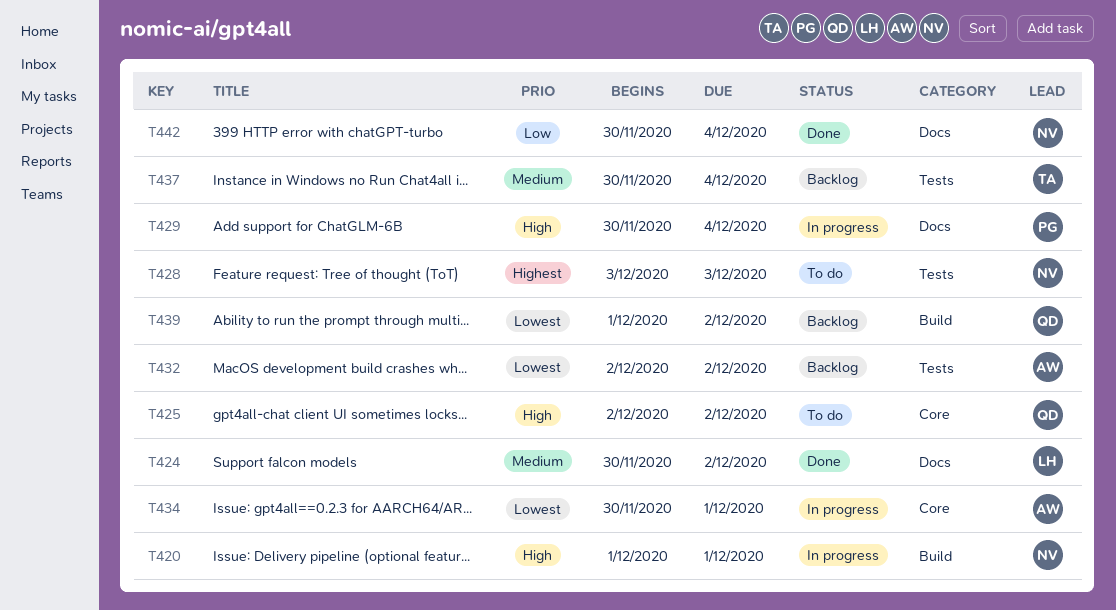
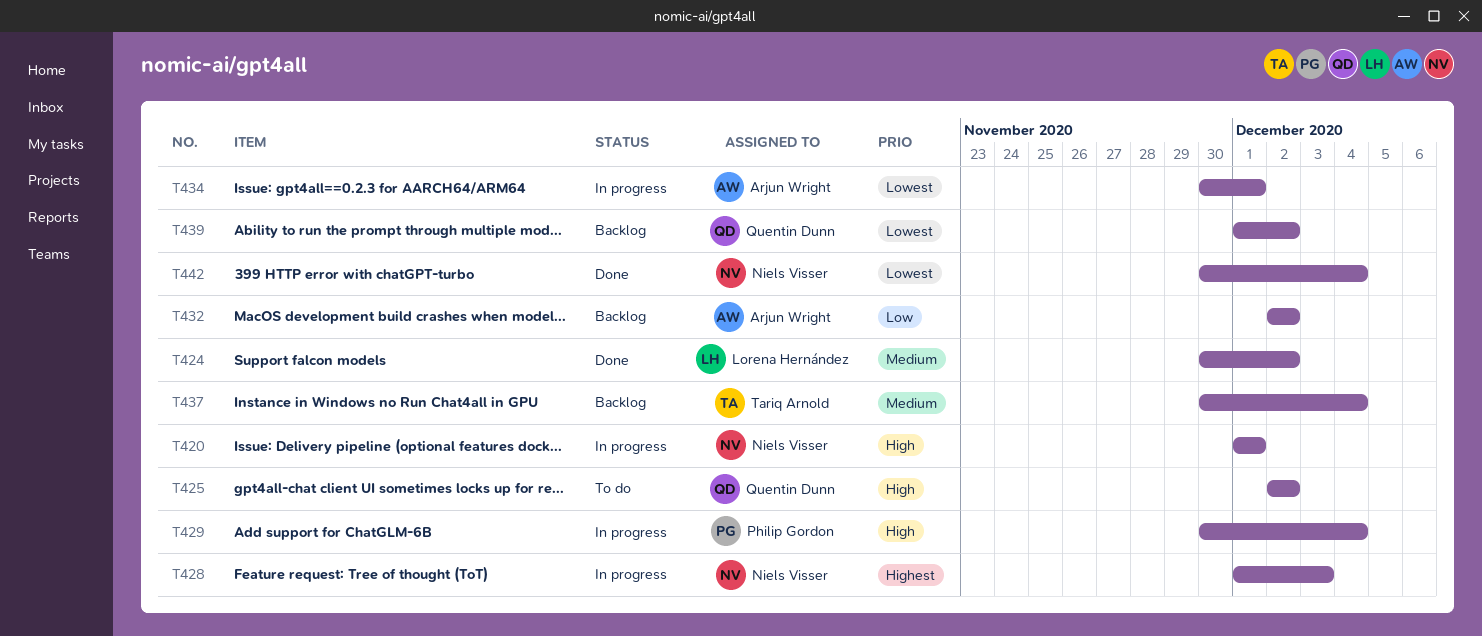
T428, status: To do -> In progress
T428, start: Dec 3 -> Dec 1
T432, priority: Lowest -> Low
T442, priority: Low -> Lowest

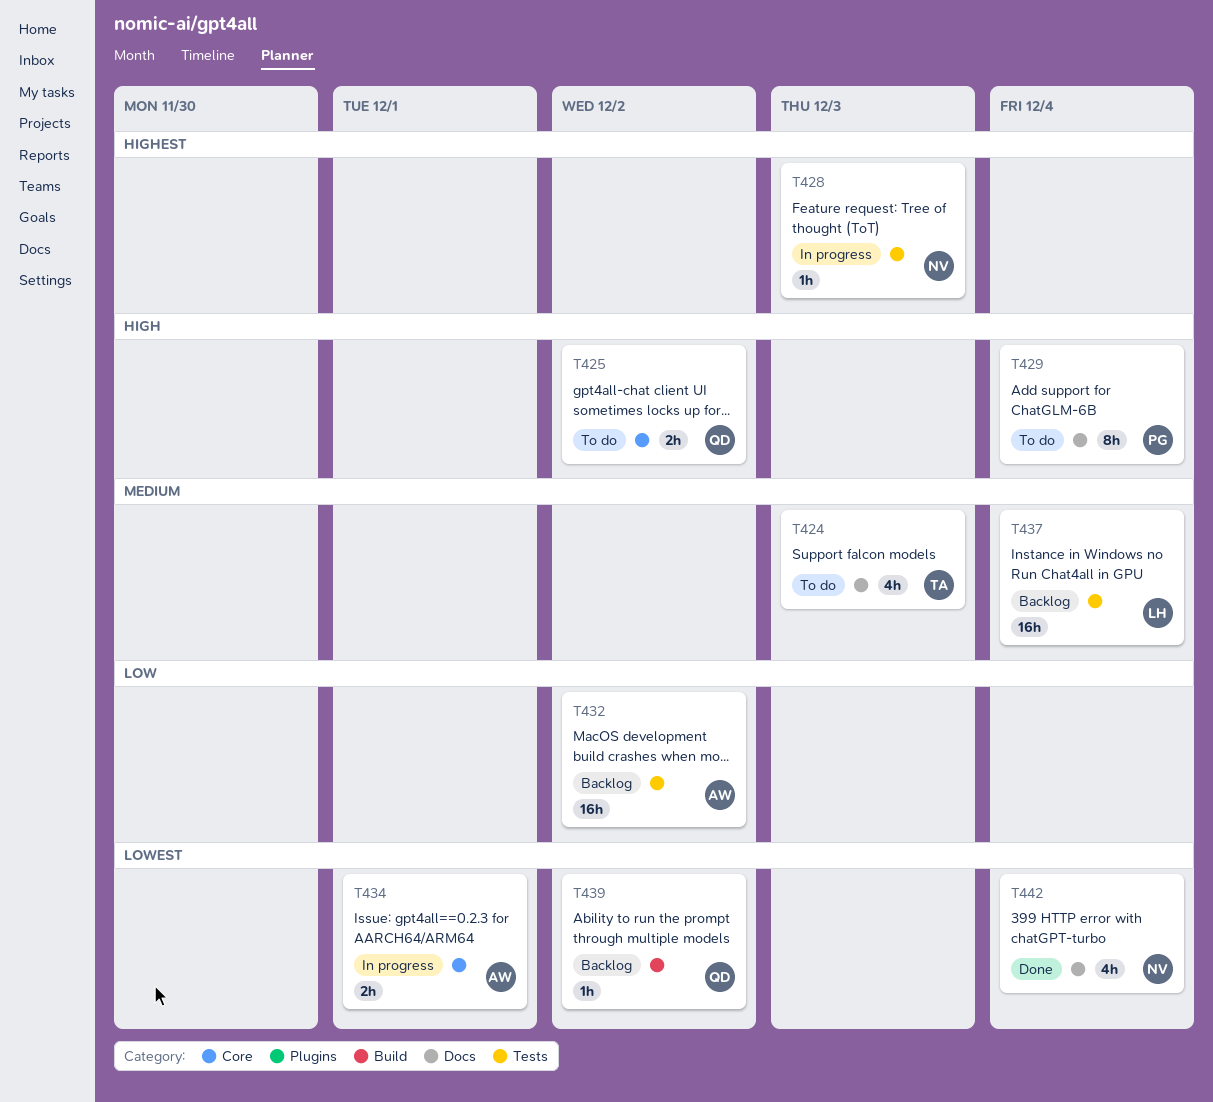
T420: present -> none
T424, status: Done -> To do
T424, owner: Lorena Hernández -> Tariq Arnold
T424, due: Dec 2 -> Dec 3
T429, status: In progress -> To do
T437, owner: Tariq Arnold -> Lorena Hernández

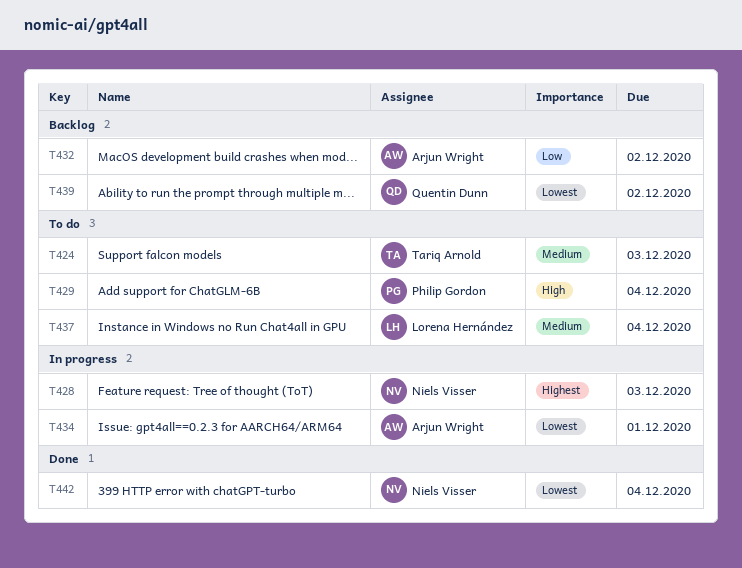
T425: present -> none
T437, status: Backlog -> To do

